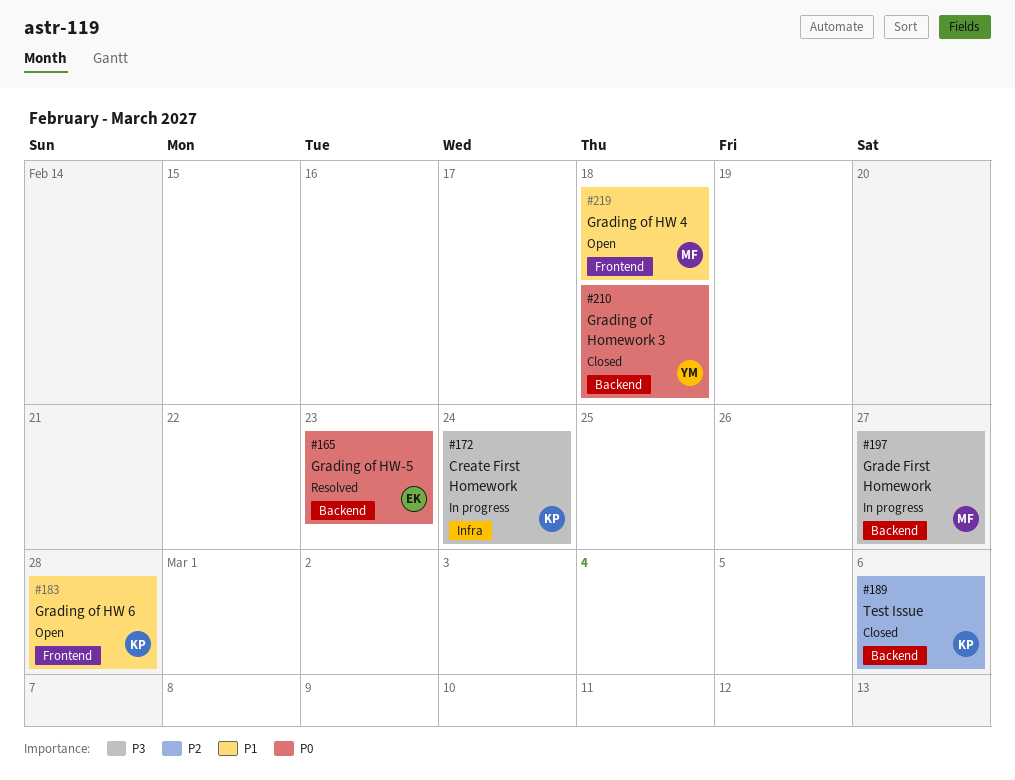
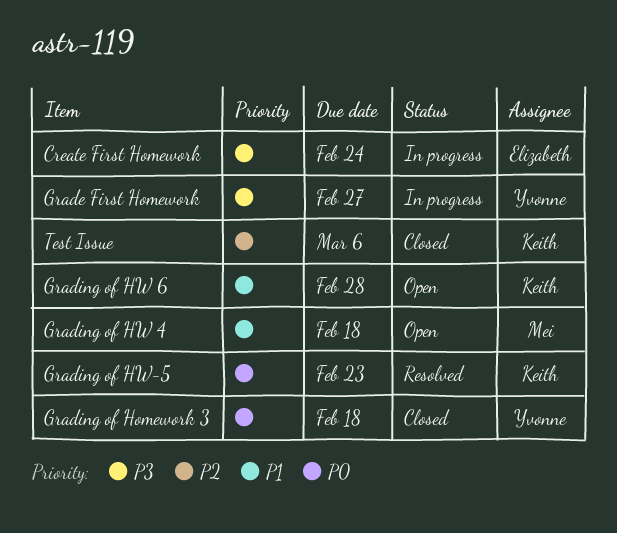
Create First Homework, owner: Keith -> Elizabeth
Grade First Homework, owner: Mei -> Yvonne
Grading of HW-5, owner: Elizabeth -> Keith

